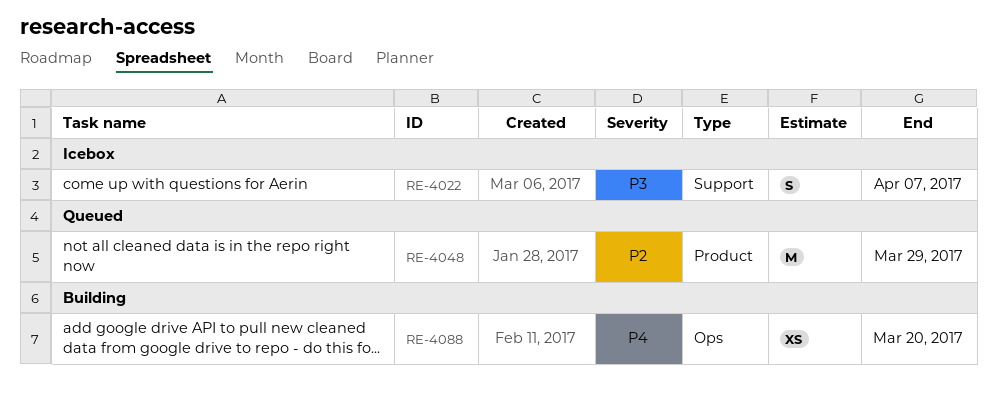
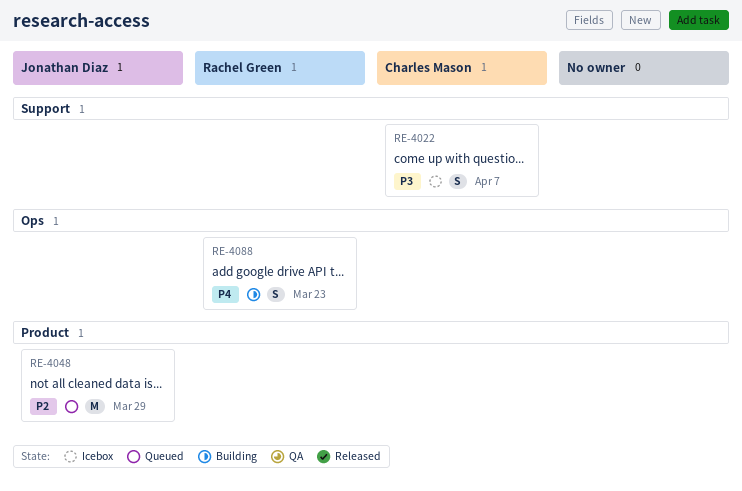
RE-4088, estimate: XS -> S
RE-4088, due: Mar 20 -> Mar 23

